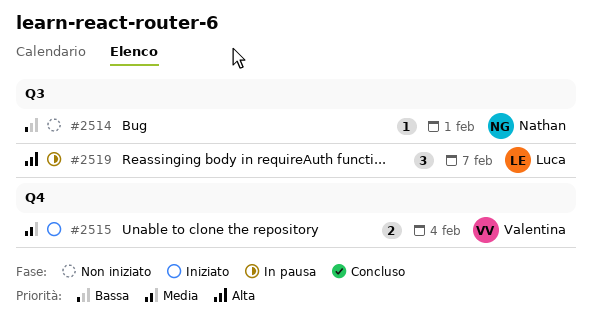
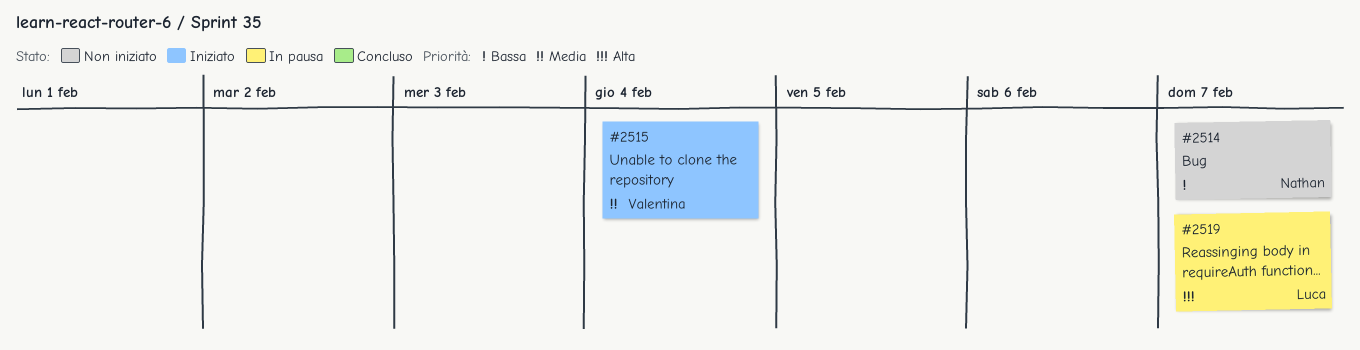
#2514, due: Feb 1 -> Feb 7

